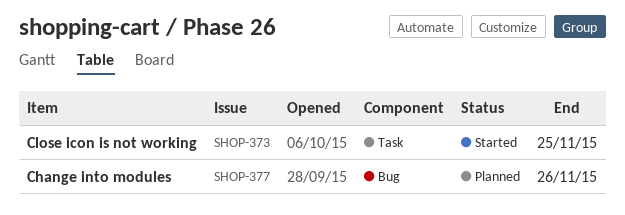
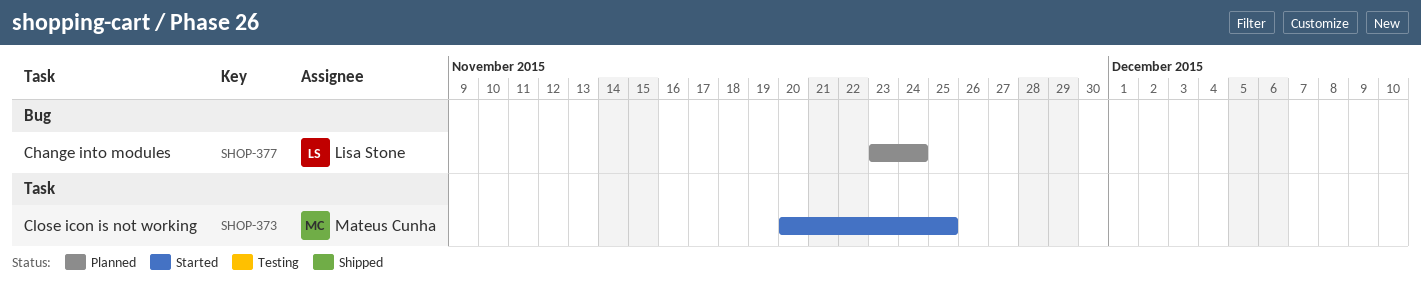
SHOP-377, due: Nov 26 -> Nov 24

